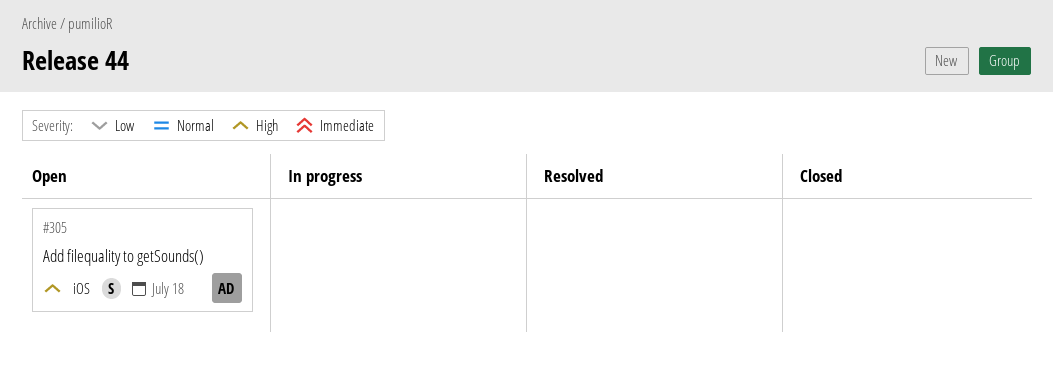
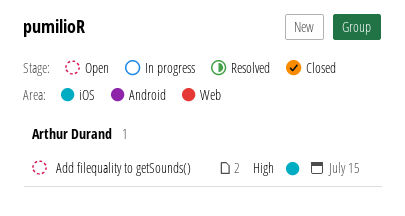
Add filequality to getSounds(), due: Jul 18 -> Jul 15

